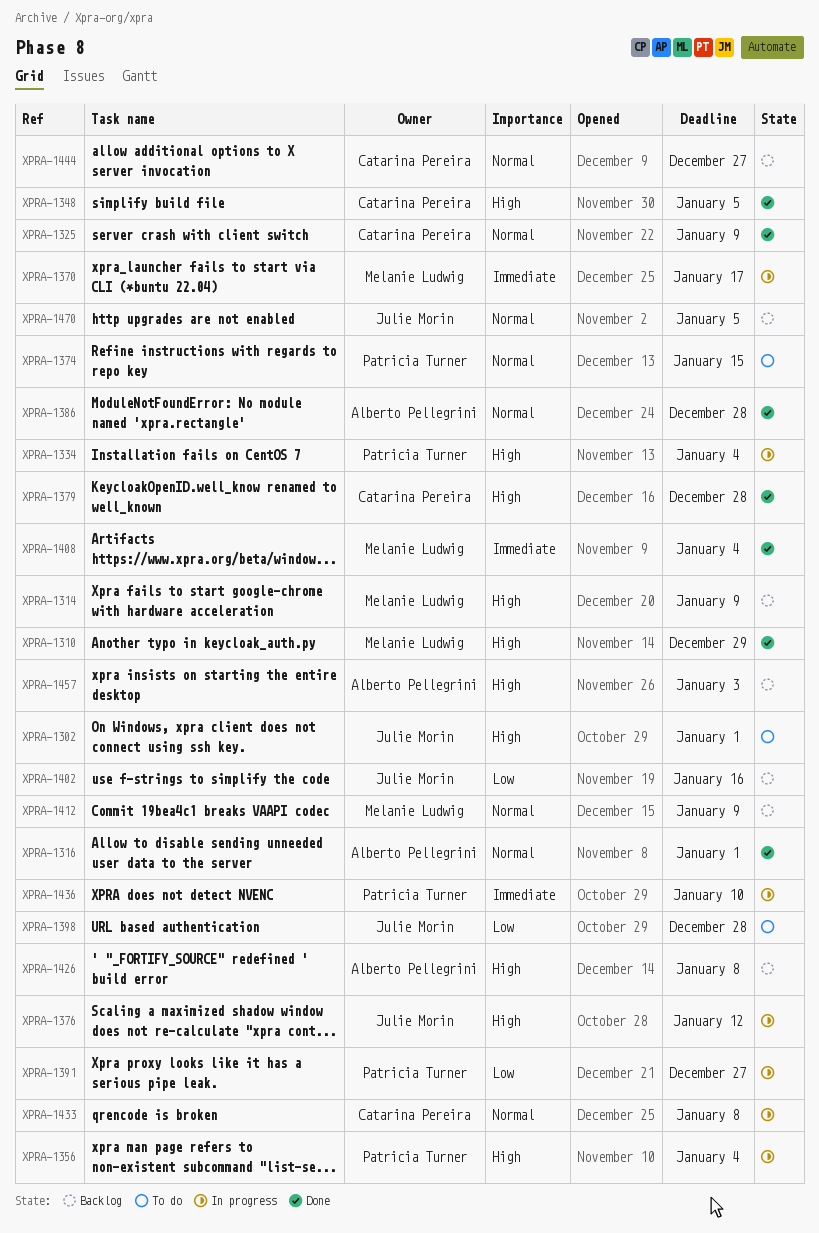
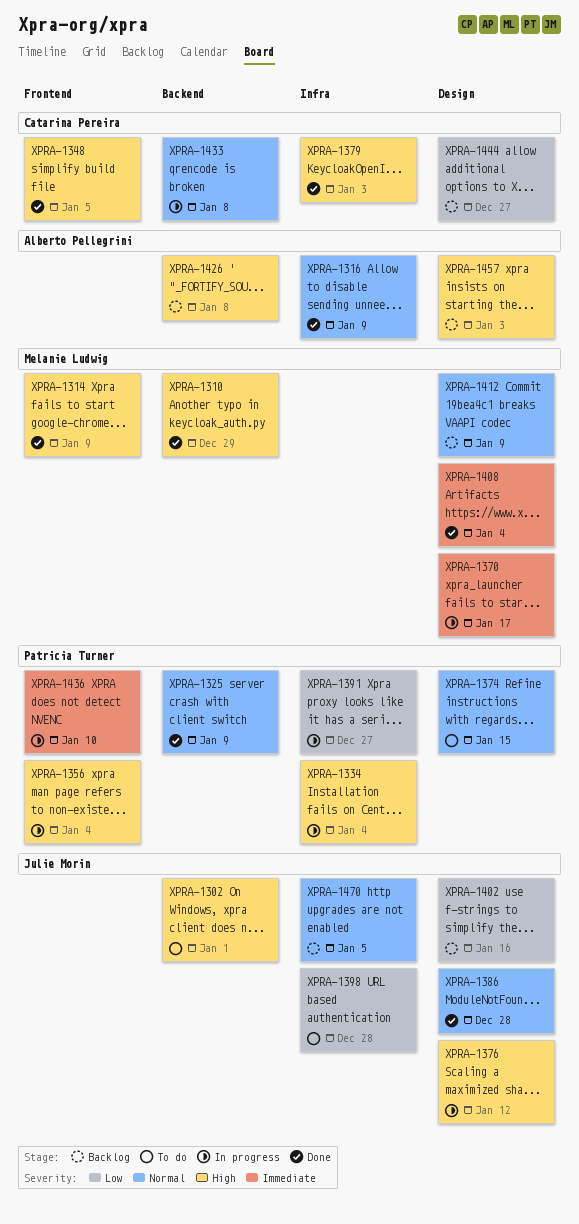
XPRA-1314, status: Backlog -> Done
XPRA-1316, due: Jan 1 -> Jan 9
XPRA-1325, owner: Catarina Pereira -> Patricia Turner
XPRA-1379, due: Dec 28 -> Jan 3
XPRA-1386, owner: Alberto Pellegrini -> Julie Morin
XPRA-1444, priority: Normal -> Low

